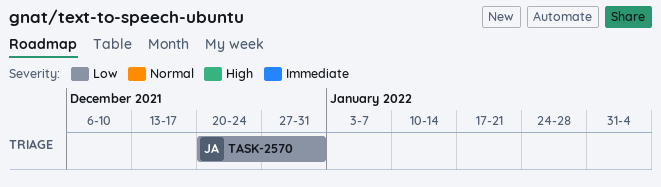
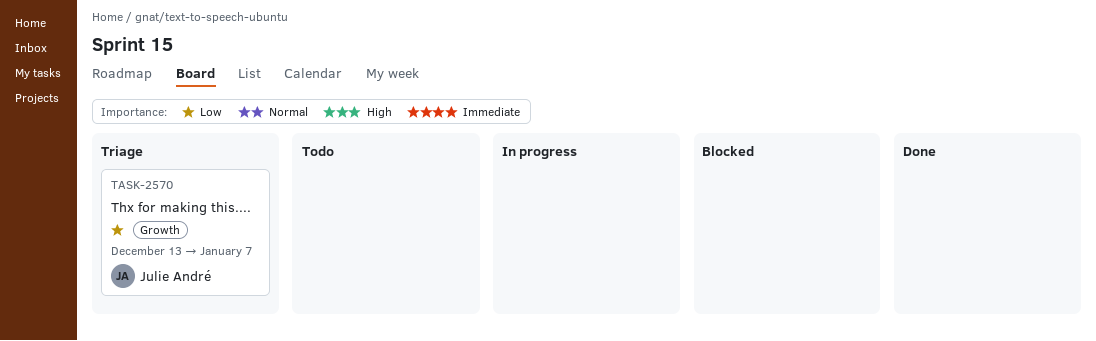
TASK-2570, start: Dec 20 -> Dec 13
TASK-2570, due: Dec 31 -> Jan 7

